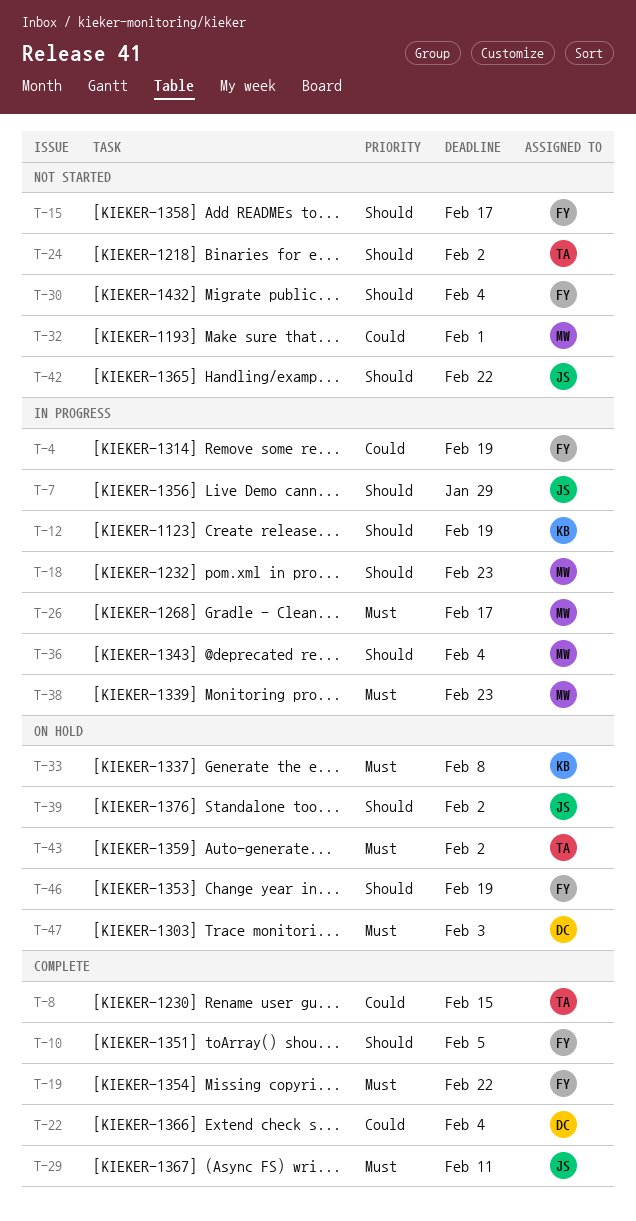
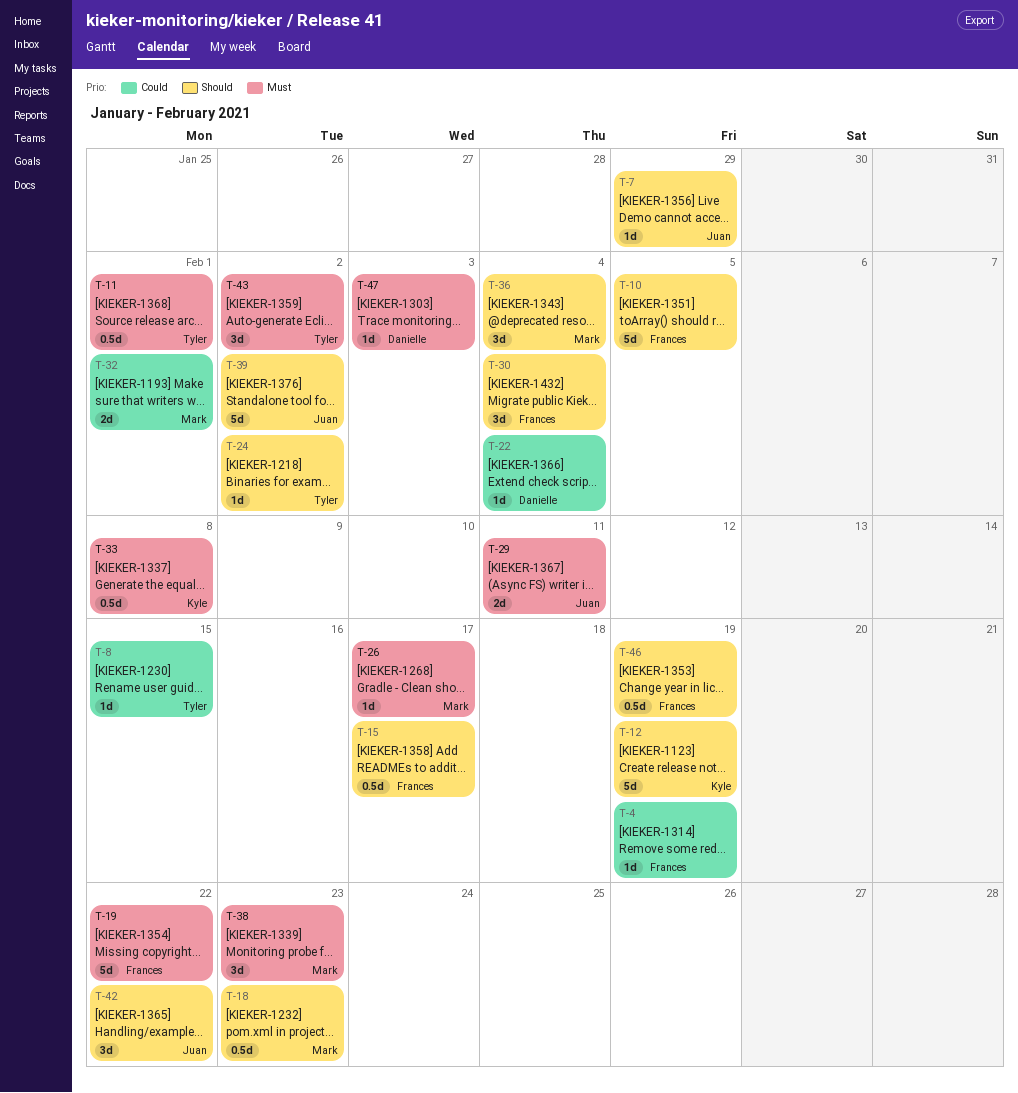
T-11: none -> present

